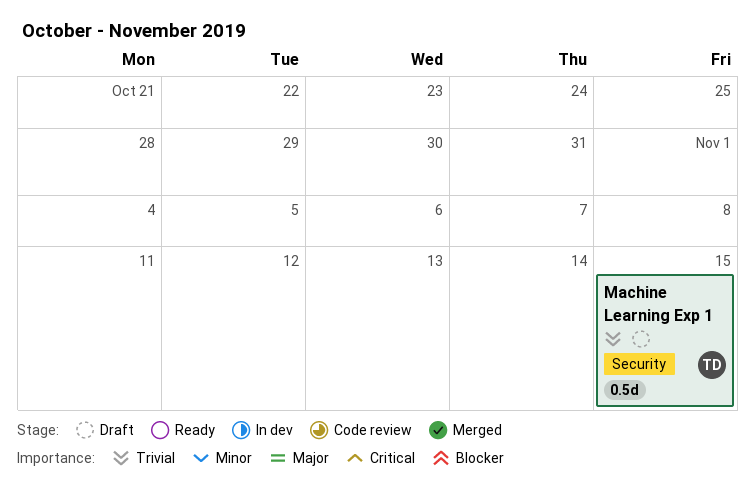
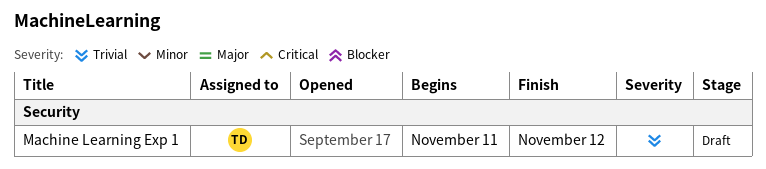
Machine Learning Exp 1, due: Nov 15 -> Nov 12

